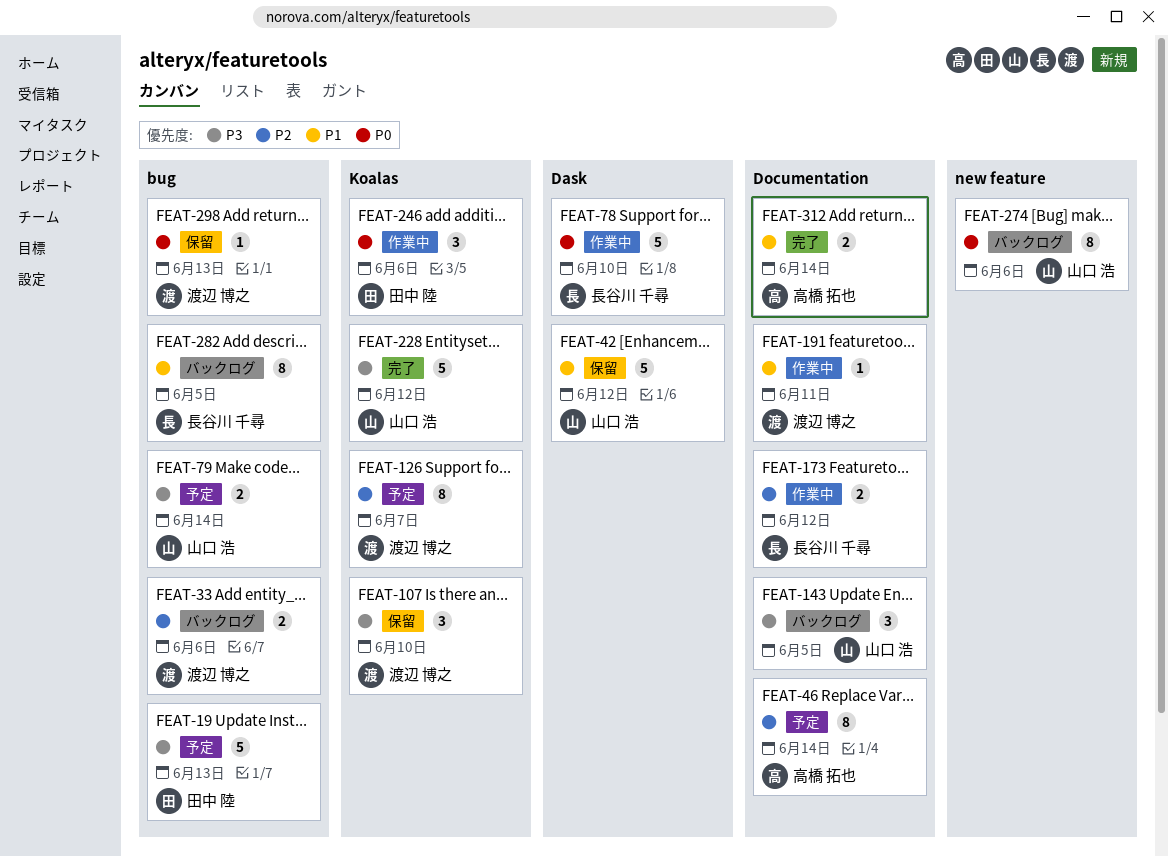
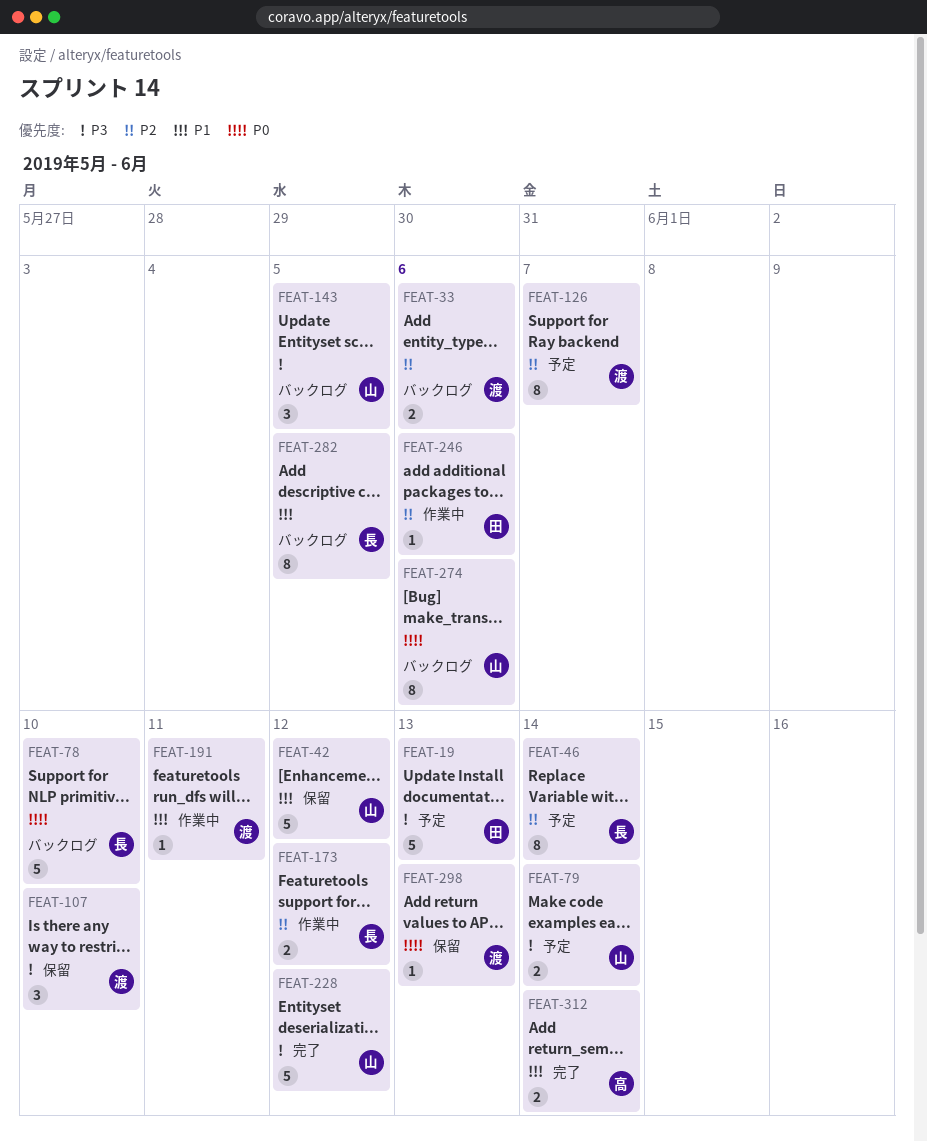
FEAT-46, owner: 高橋 拓也 -> 長谷川 千尋
FEAT-78, status: 作業中 -> バックログ
FEAT-246, priority: P0 -> P2
FEAT-246, estimate: 3 -> 1

